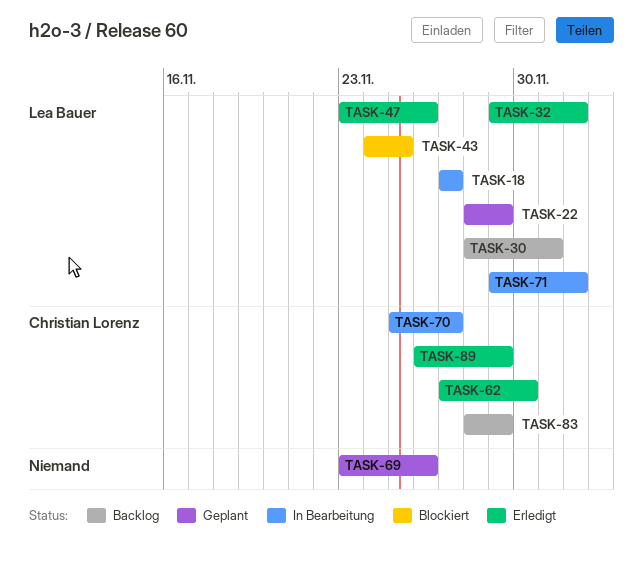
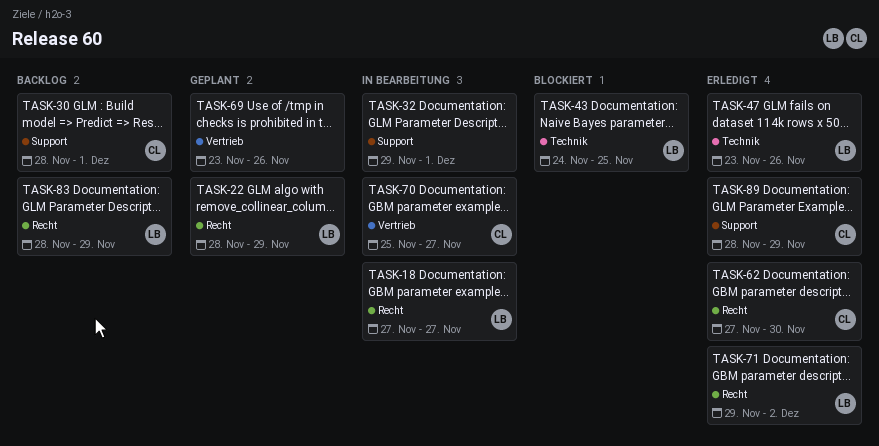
TASK-30, owner: Lea Bauer -> Christian Lorenz
TASK-32, status: Erledigt -> In Bearbeitung
TASK-32, owner: Lea Bauer -> none
TASK-32, due: Dec 2 -> Dec 1
TASK-71, status: In Bearbeitung -> Erledigt
TASK-83, owner: Christian Lorenz -> Lea Bauer
TASK-89, start: Nov 26 -> Nov 28

